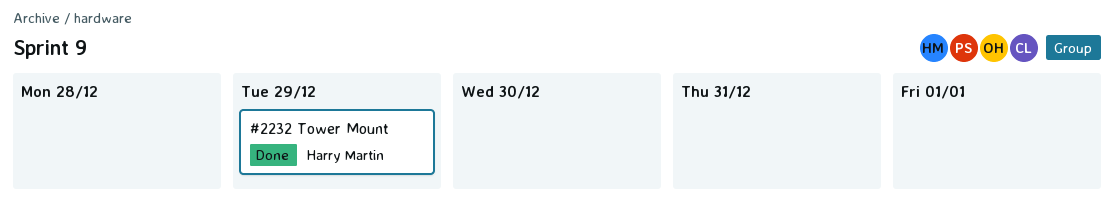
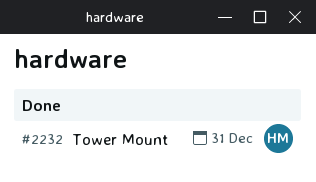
#2232, due: Dec 29 -> Dec 31

